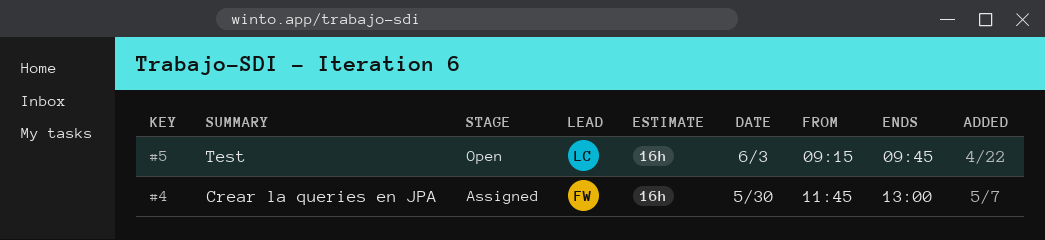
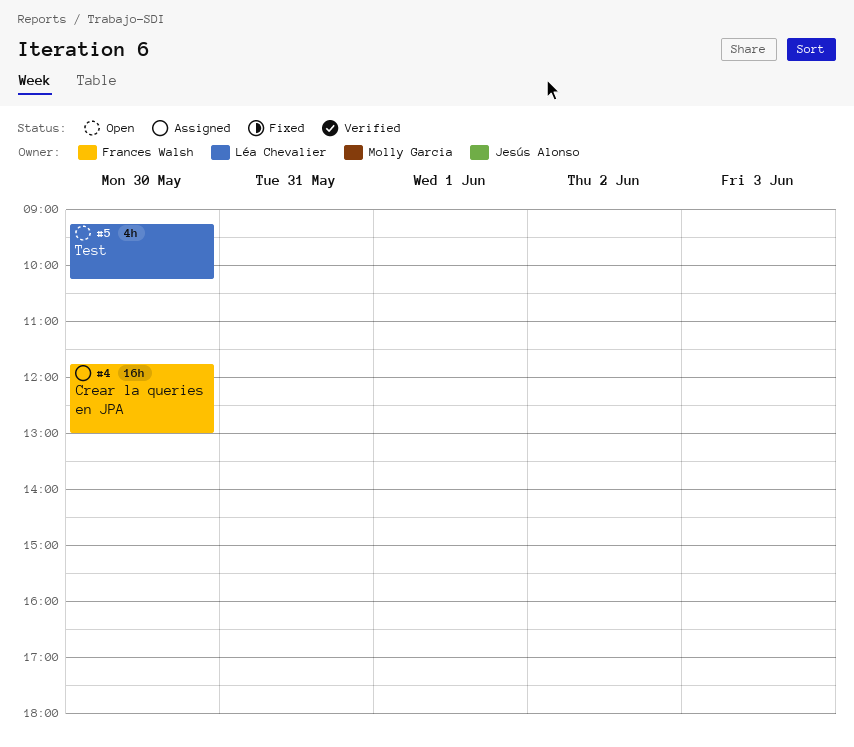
#5, estimate: 16h -> 4h
#5, day: Jun 3 -> May 30
#5, ends: 09:45 -> 10:15

